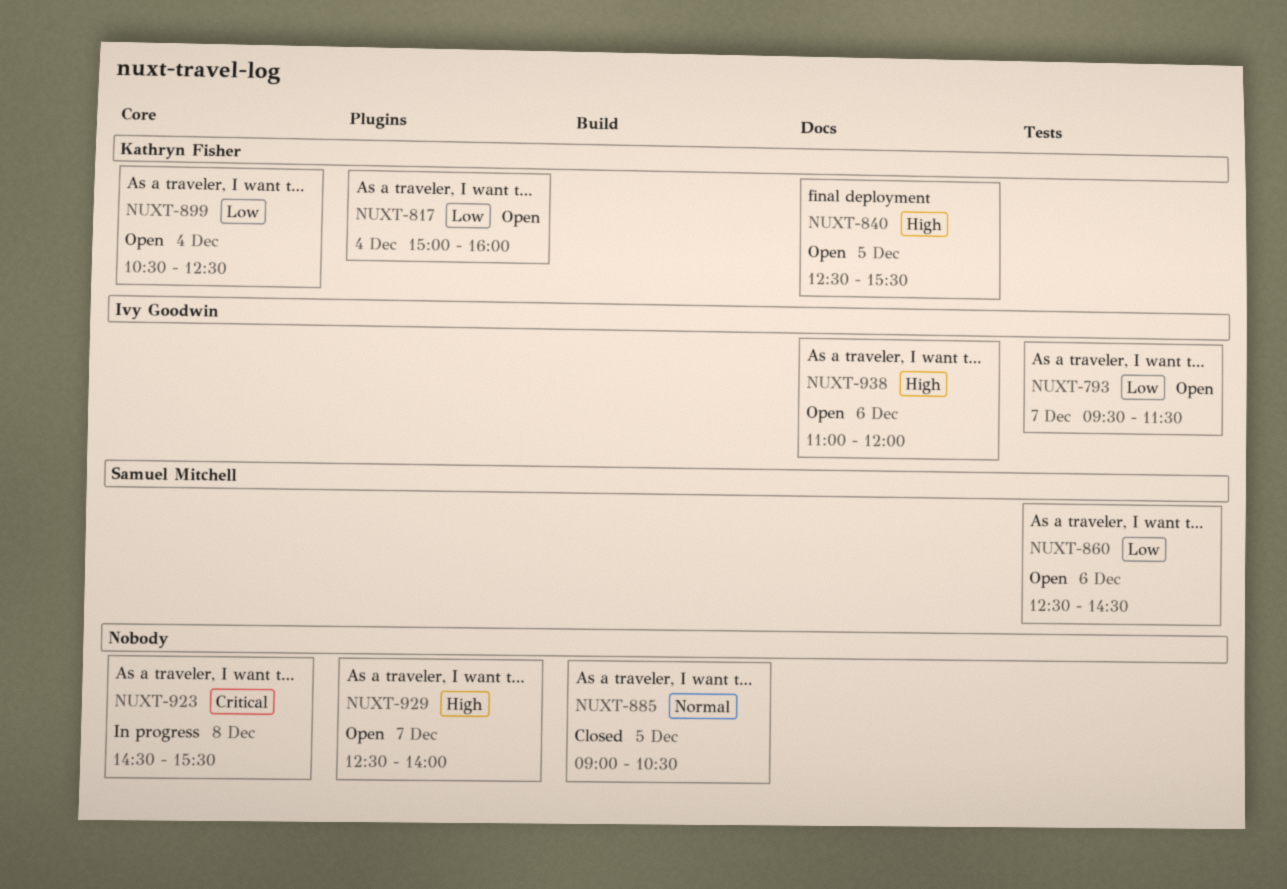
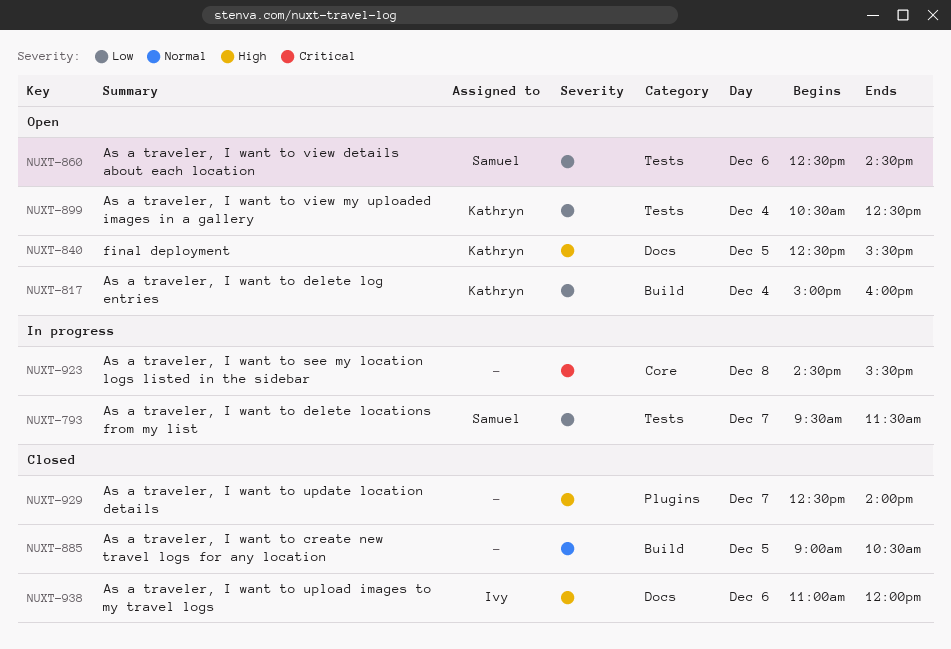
NUXT-793, status: Open -> In progress
NUXT-793, owner: Ivy Goodwin -> Samuel Mitchell
NUXT-817, label: Plugins -> Build
NUXT-899, label: Core -> Tests
NUXT-929, status: Open -> Closed
NUXT-938, status: Open -> Closed

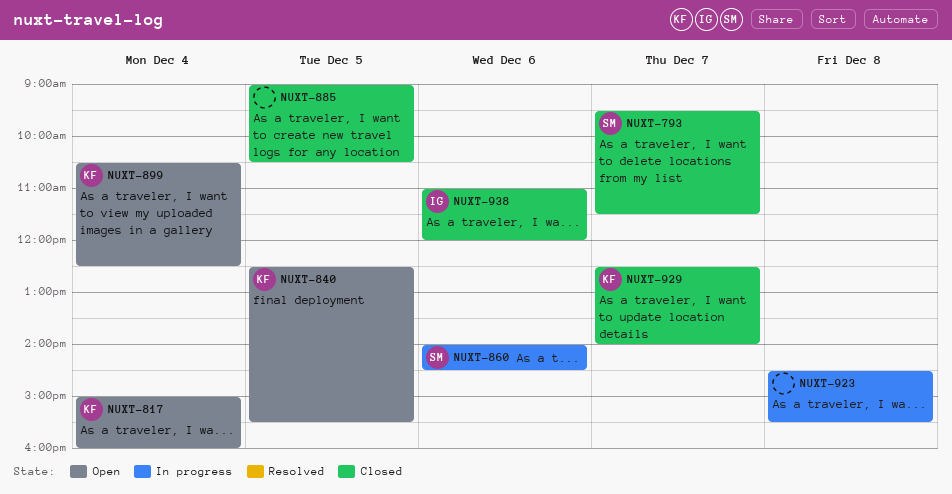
NUXT-793, status: In progress -> Closed
NUXT-860, status: Open -> In progress
NUXT-860, begins: 12:30 -> 14:00
NUXT-929, owner: none -> Kathryn

